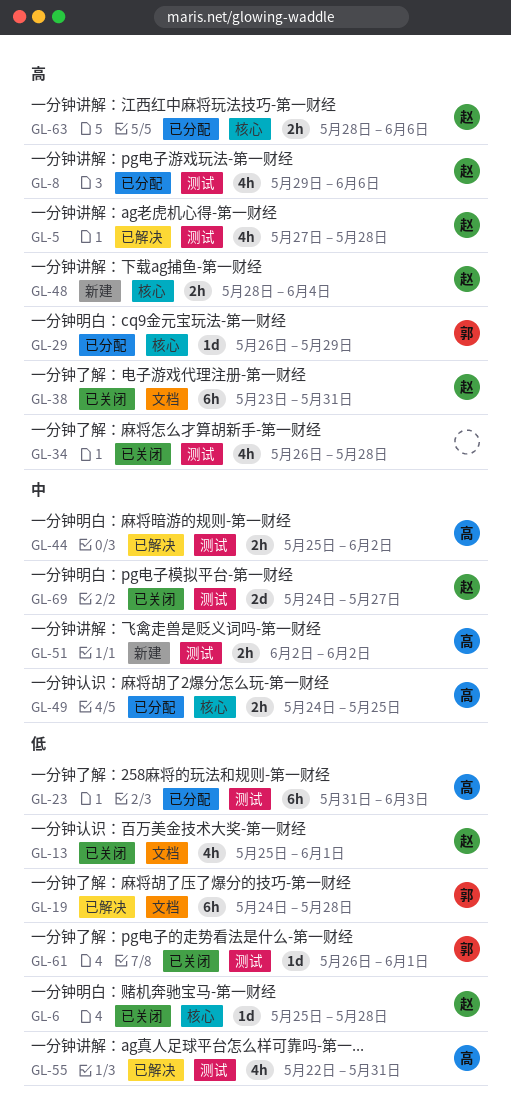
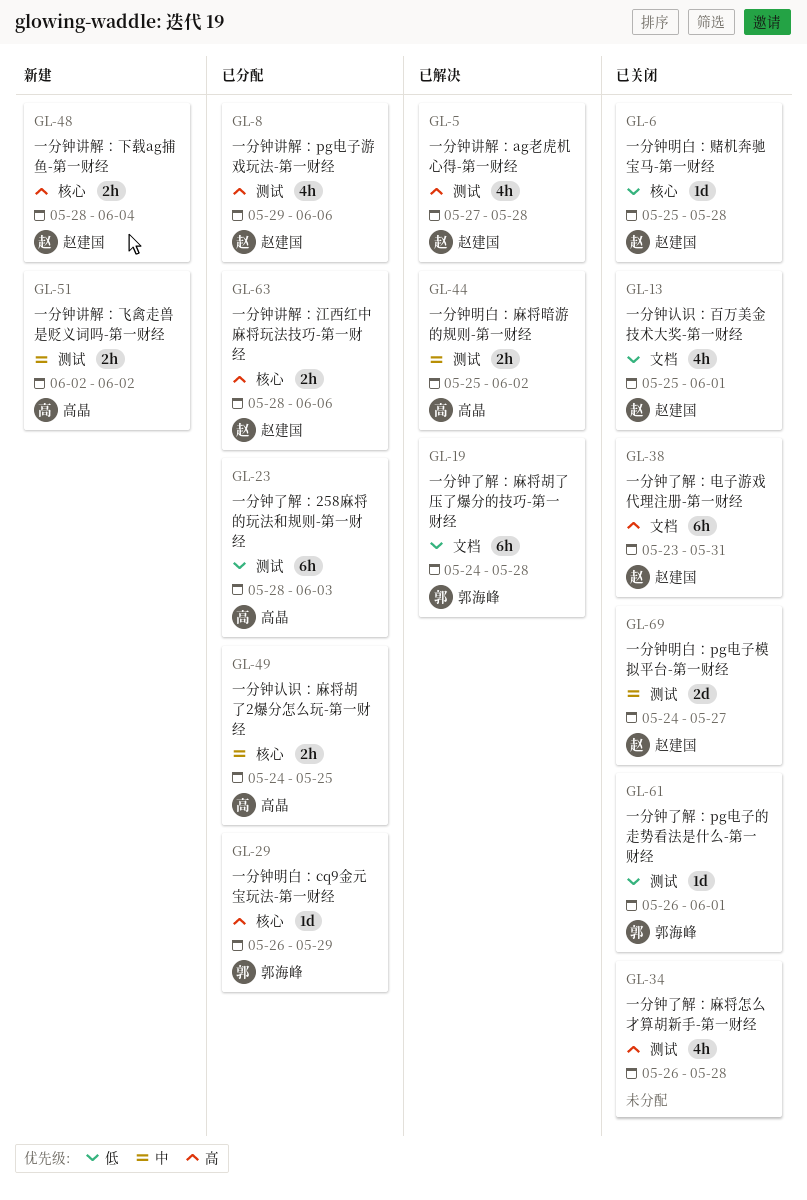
GL-23, start: May 31 -> May 28
GL-55: present -> none

